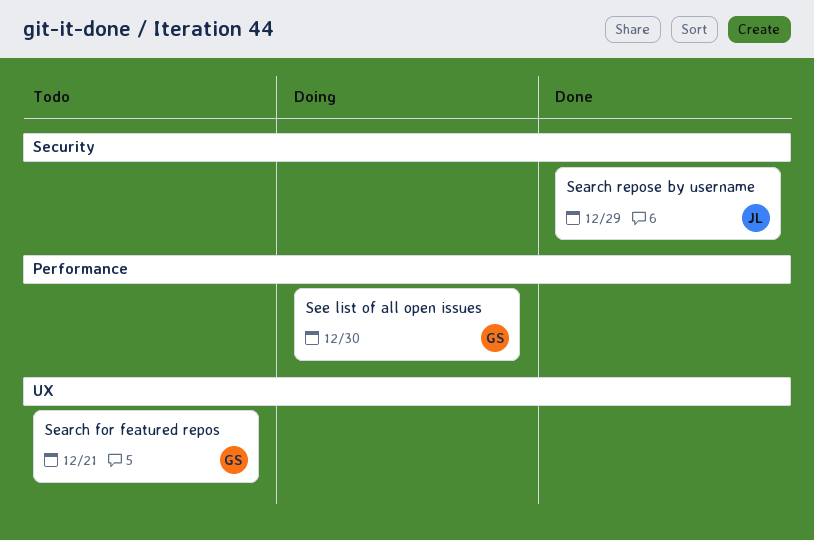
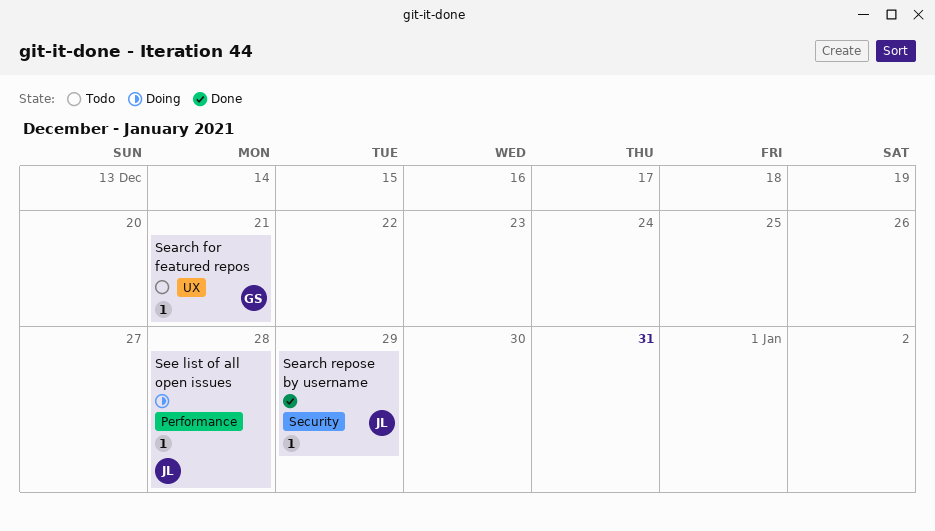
See list of all open issues, owner: GS -> JL
See list of all open issues, due: Dec 30 -> Dec 28

